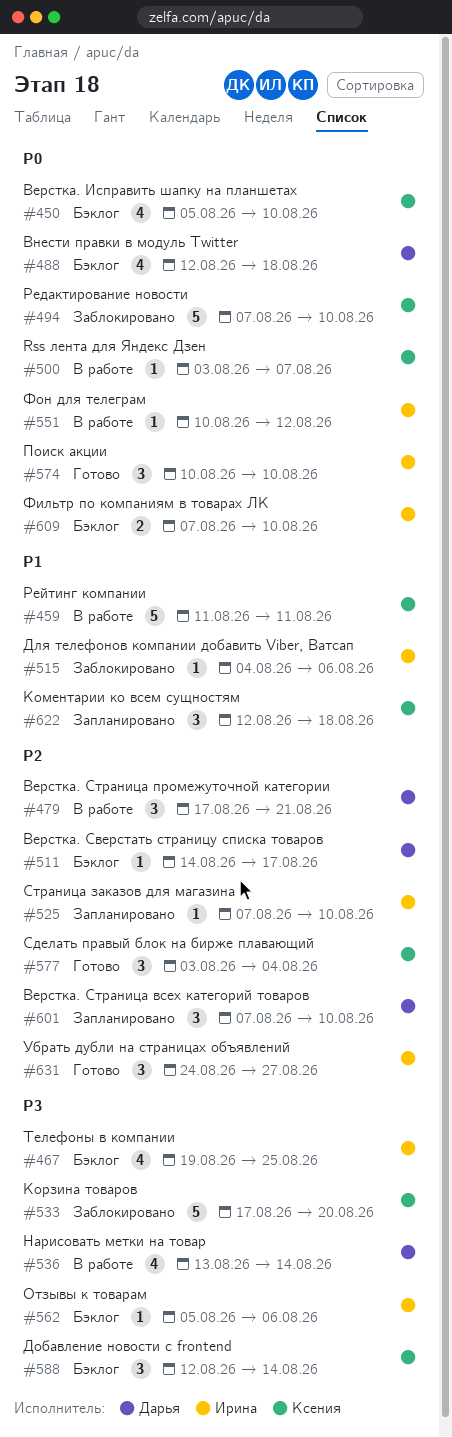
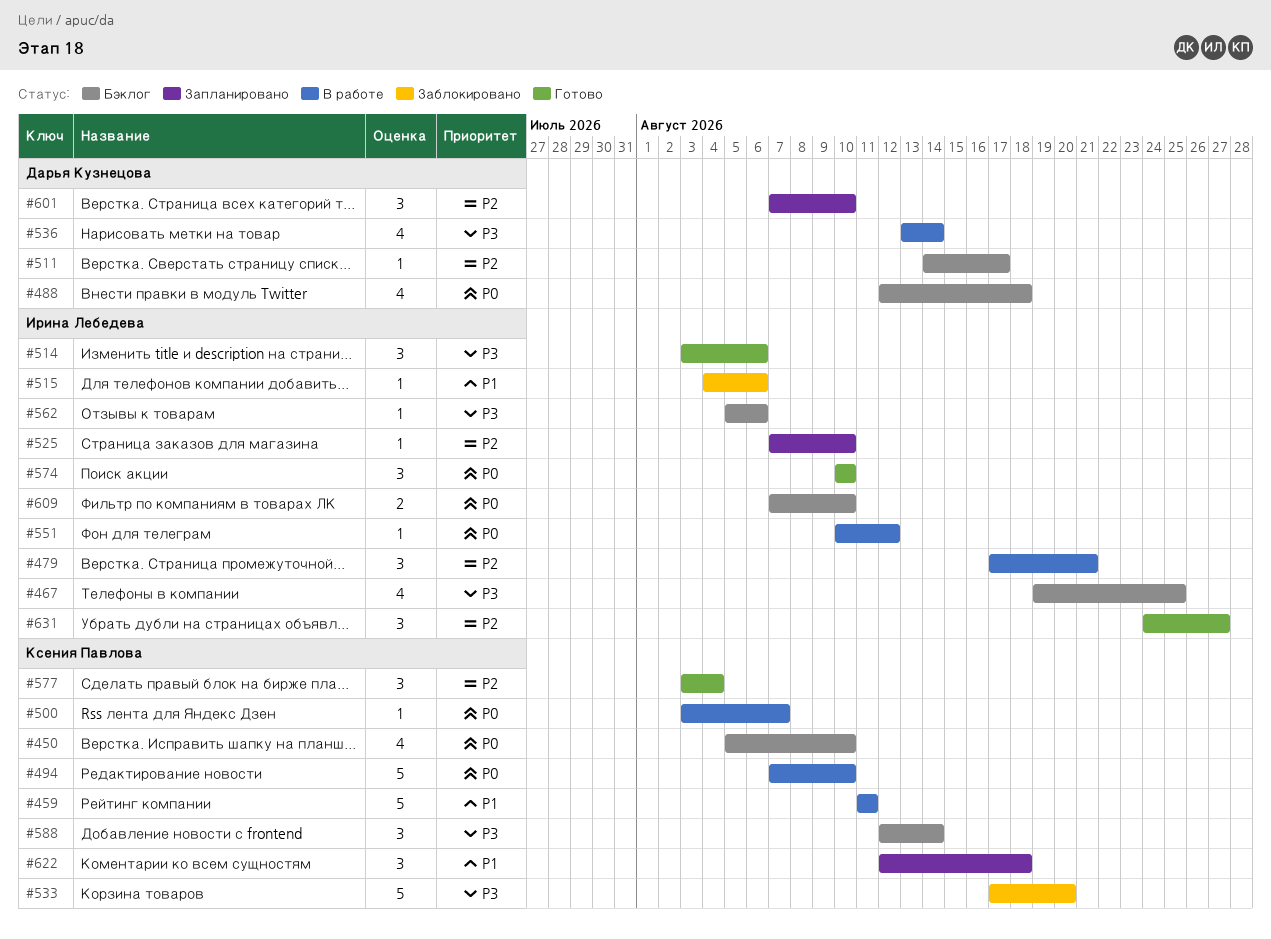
#479, owner: Дарья Кузнецова -> Ирина Лебедева
#494, status: Заблокировано -> В работе
#514: none -> present

